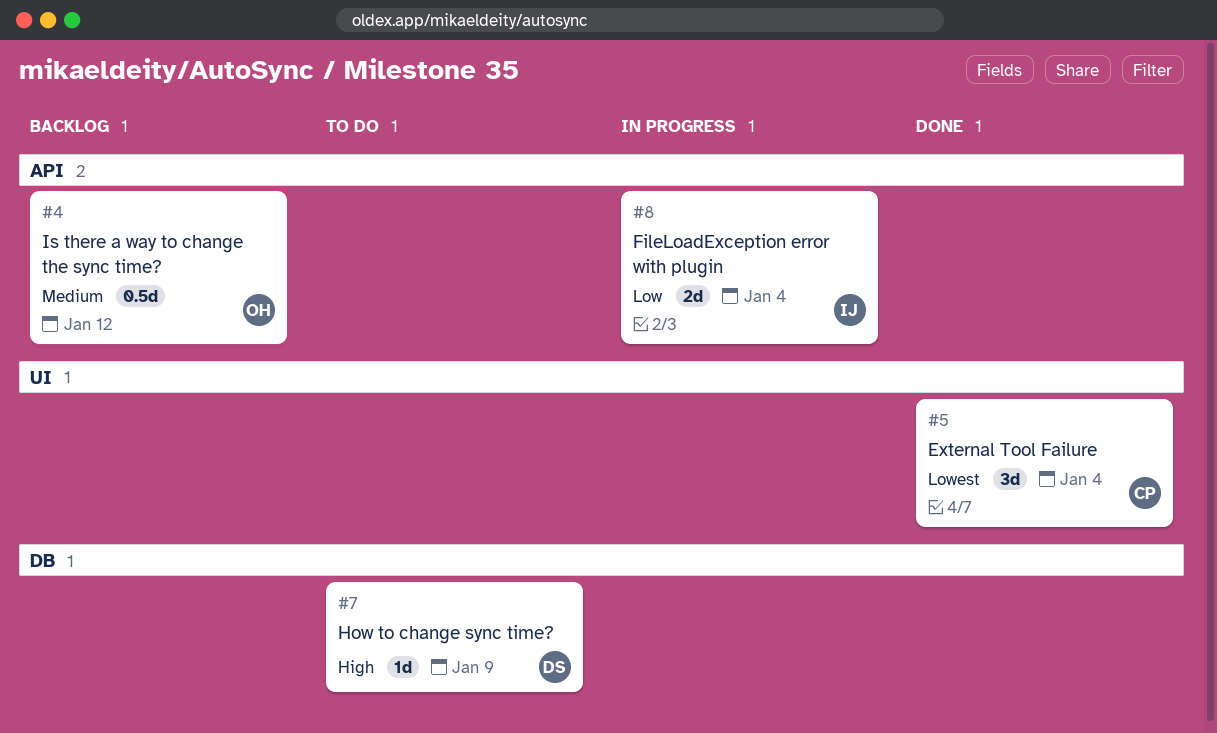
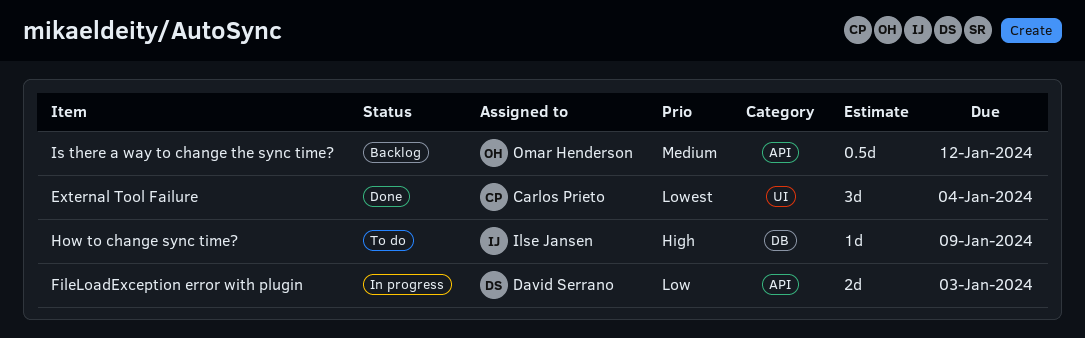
FileLoadException error with plugin, owner: Ilse Jansen -> David Serrano
FileLoadException error with plugin, due: Jan 4 -> Jan 3
How to change sync time?, owner: David Serrano -> Ilse Jansen

